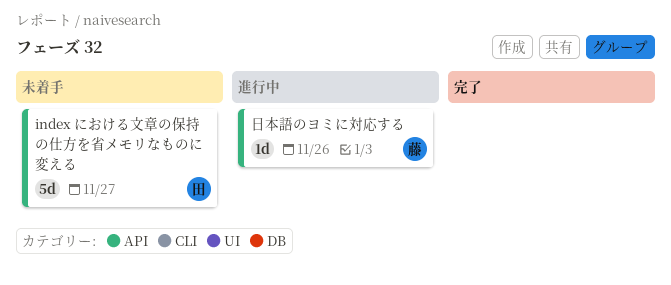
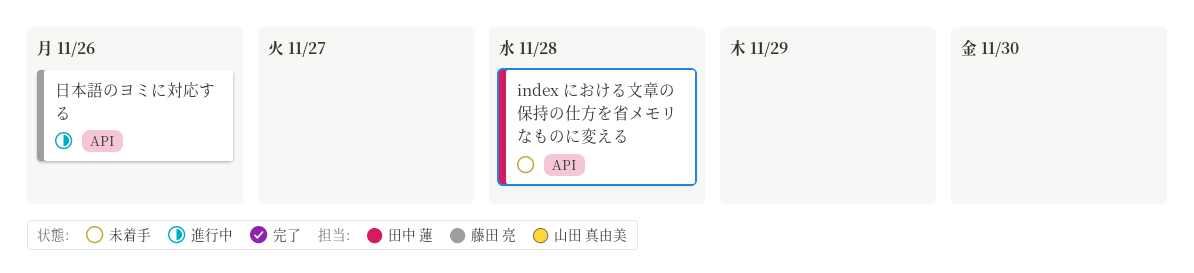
index における文章の保持の仕方を省メモリなものに変える, due: Nov 27 -> Nov 28

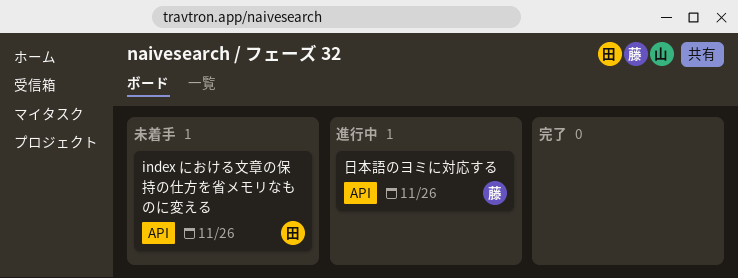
index における文章の保持の仕方を省メモリなものに変える, due: Nov 28 -> Nov 26

